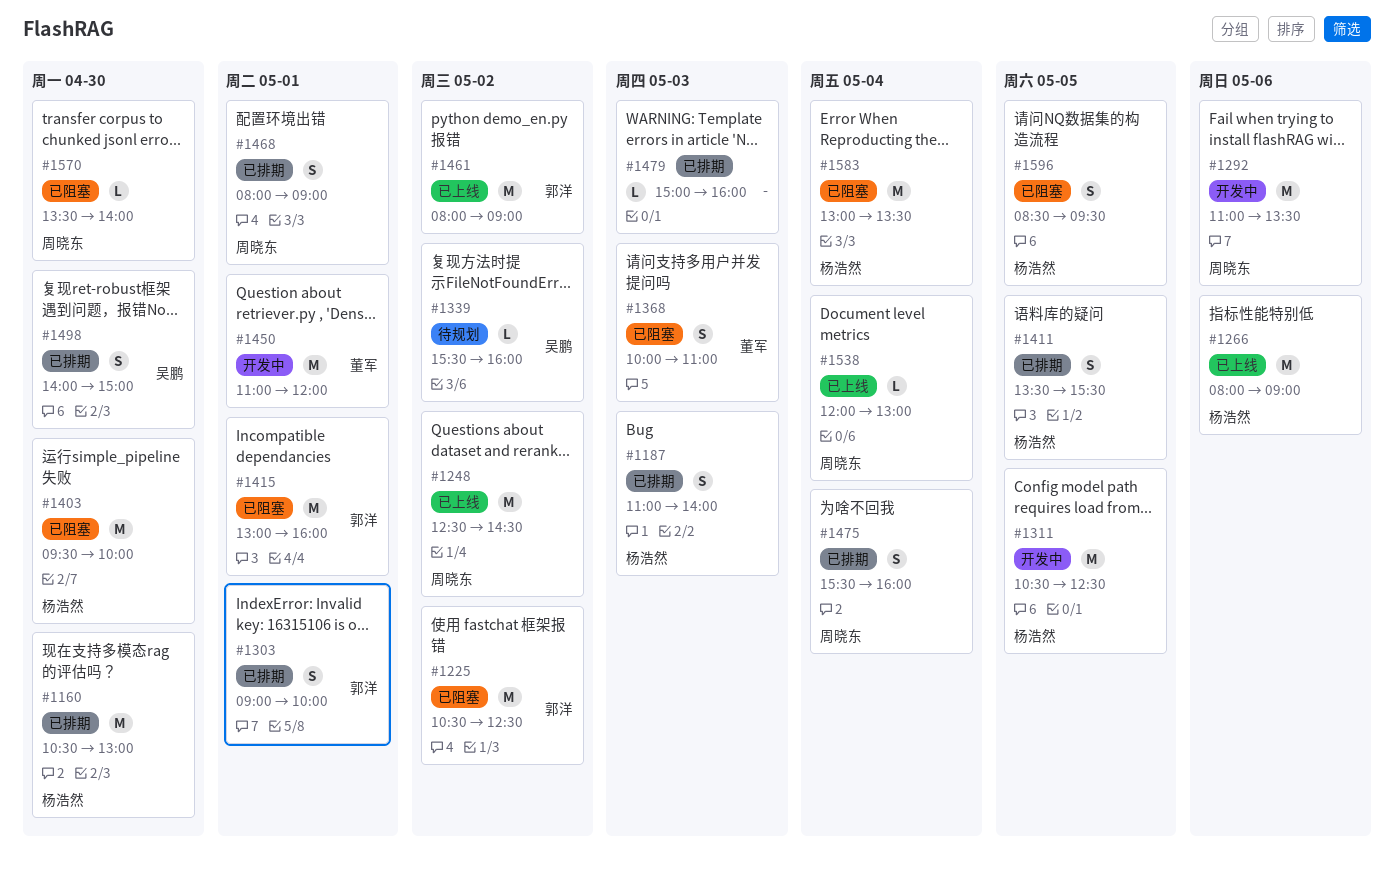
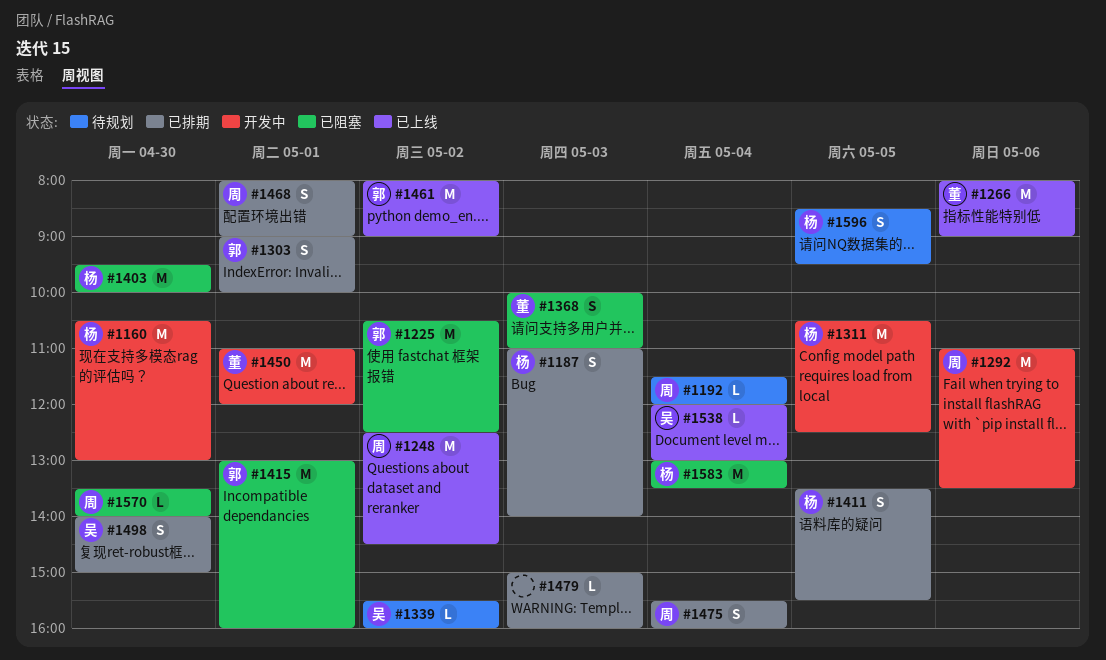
#1160, status: 已排期 -> 开发中
#1192: none -> present
#1266, owner: 杨浩然 -> 董军
#1538, owner: 周晓东 -> 吴鹏
#1596, status: 已阻塞 -> 待规划

